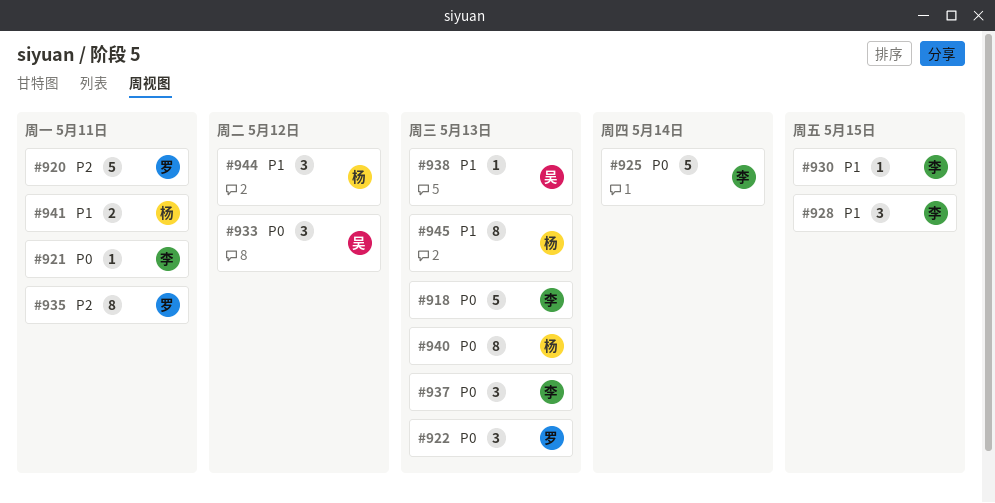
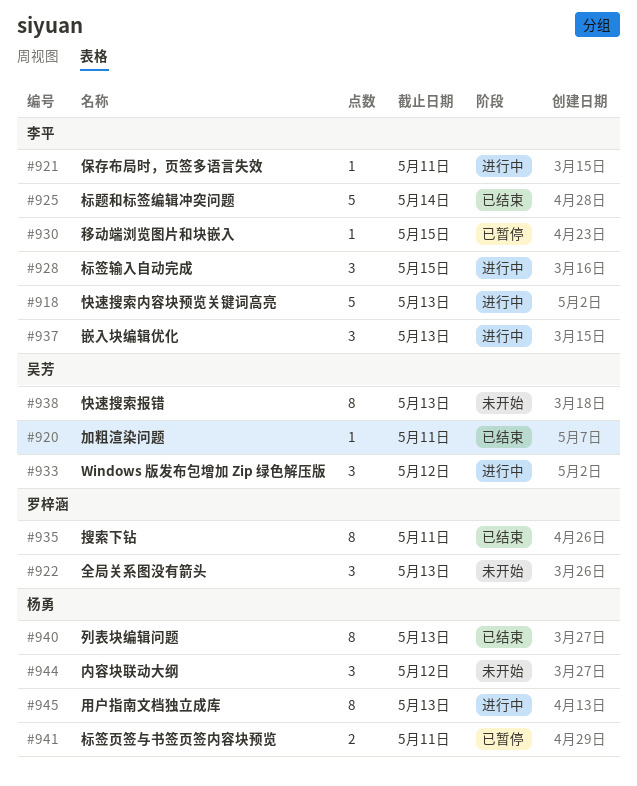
#920, owner: 罗梓涵 -> 吴芳
#920, estimate: 5 -> 1
#938, estimate: 1 -> 8

